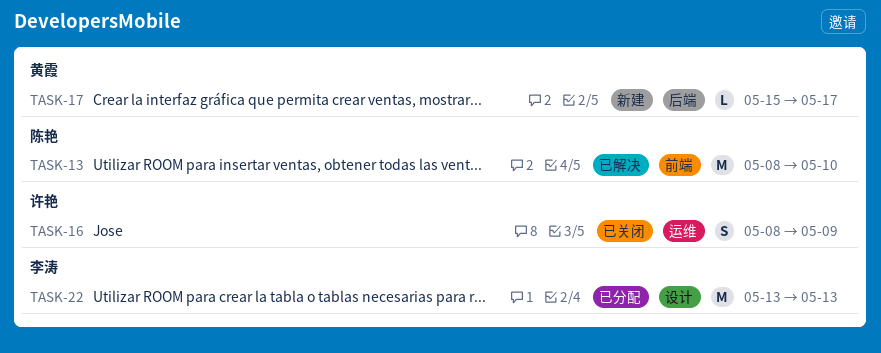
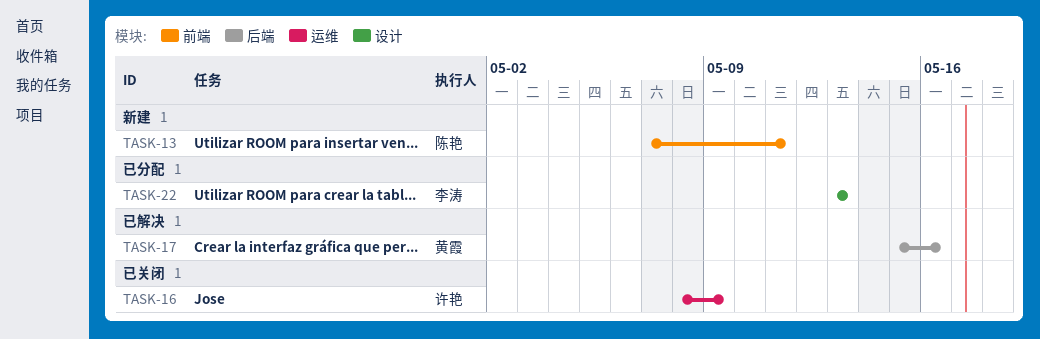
TASK-13, status: 已解决 -> 新建
TASK-13, start: May 8 -> May 7
TASK-13, due: May 10 -> May 11
TASK-17, status: 新建 -> 已解决
TASK-17, due: May 17 -> May 16

